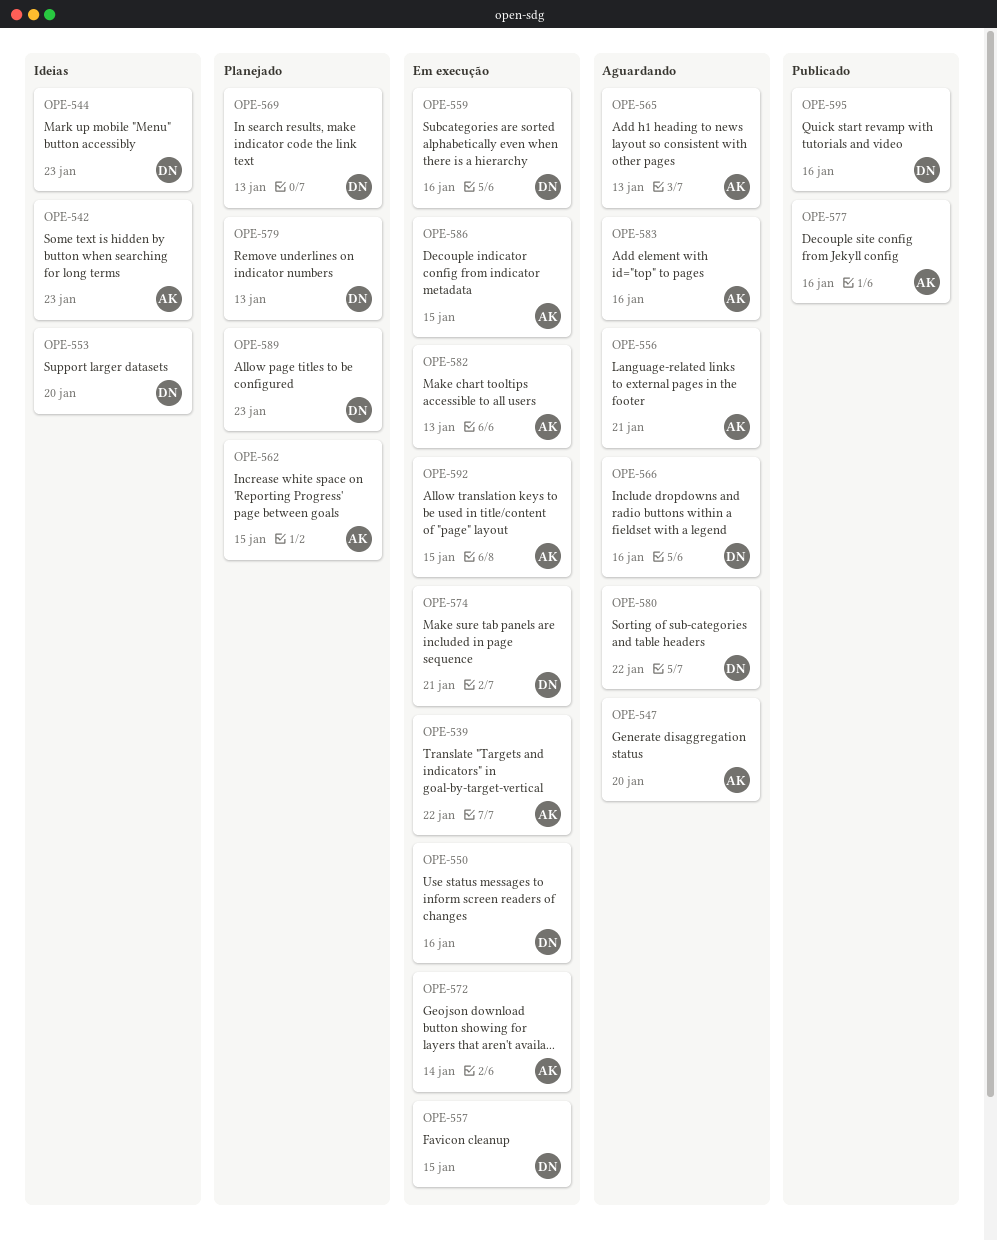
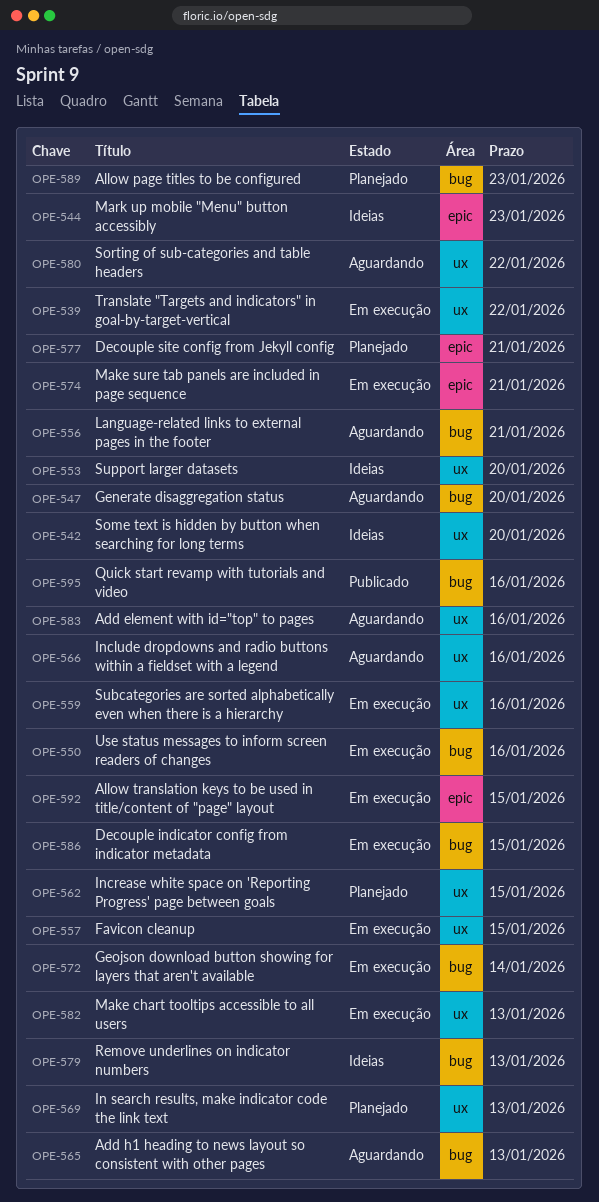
OPE-542, due: Jan 23 -> Jan 20
OPE-577, status: Publicado -> Planejado
OPE-577, due: Jan 16 -> Jan 21
OPE-579, status: Planejado -> Ideias

